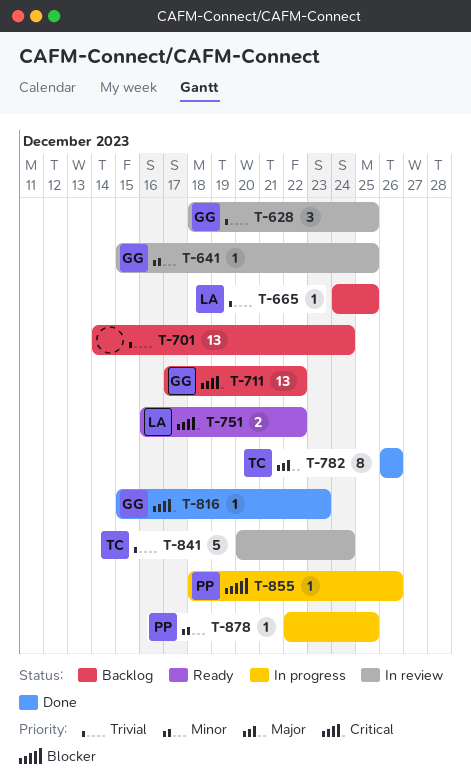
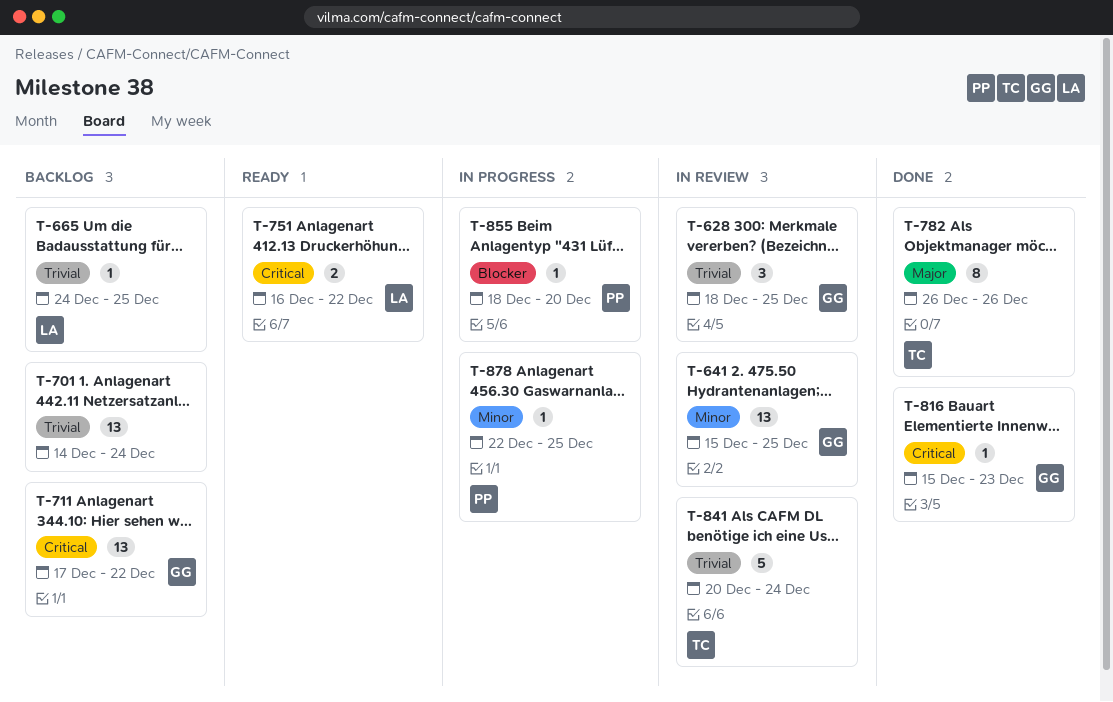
T-641, estimate: 1 -> 13
T-855, due: Dec 26 -> Dec 20

